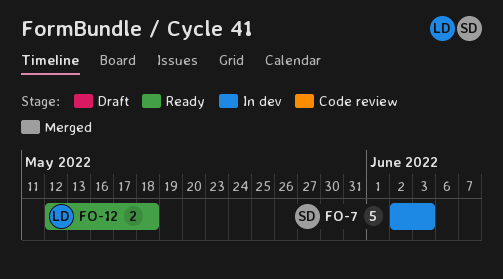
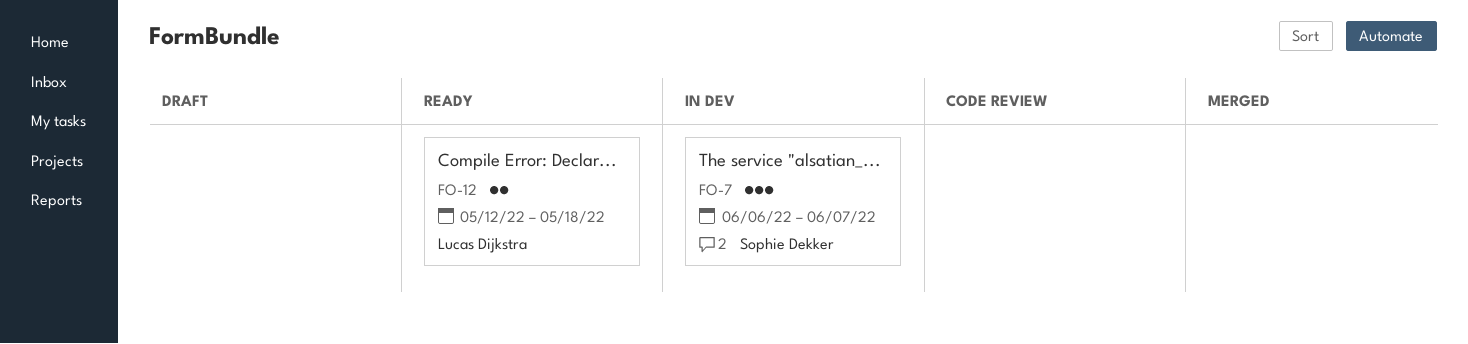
FO-7, estimate: 5 -> 3
FO-7, start: Jun 2 -> Jun 6
FO-7, due: Jun 3 -> Jun 7

